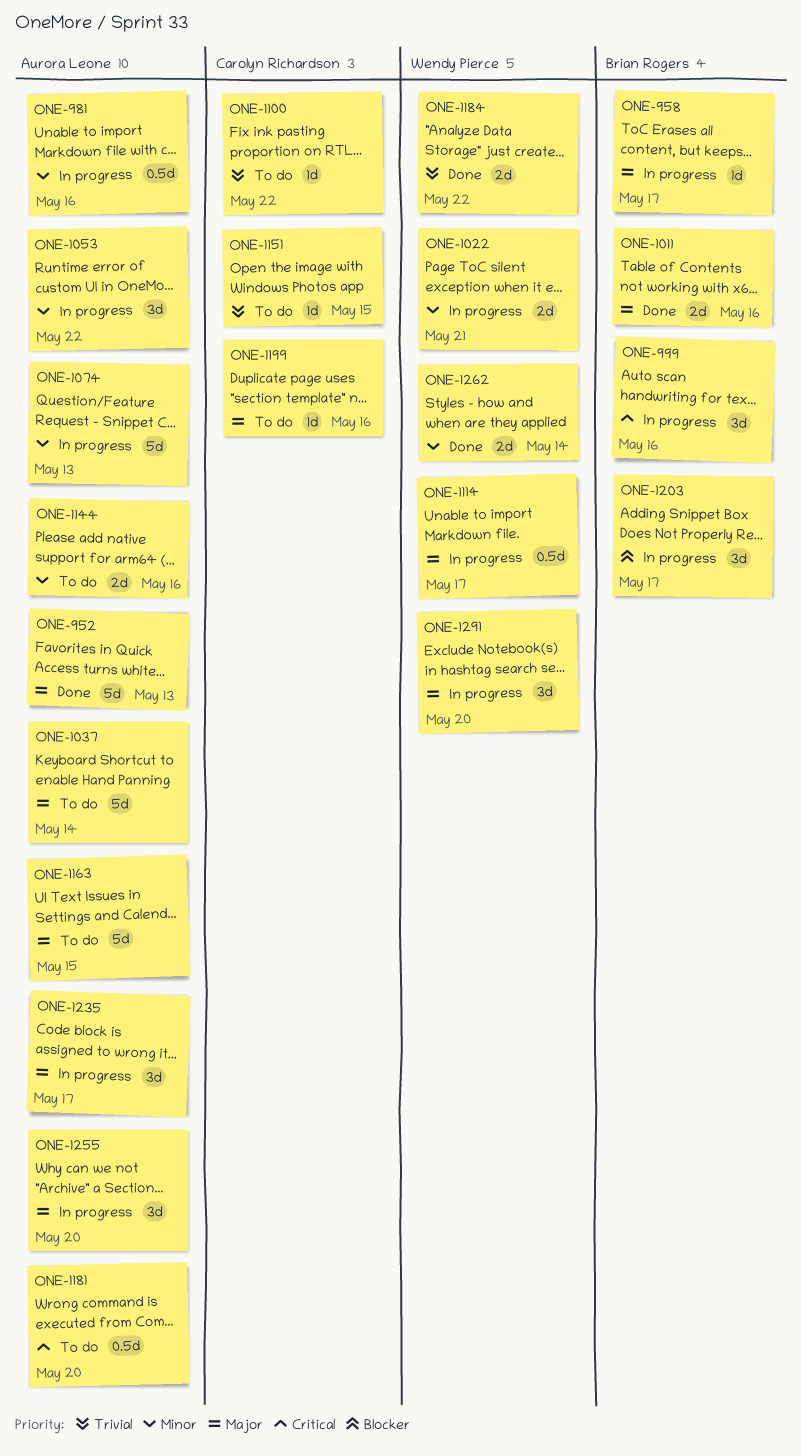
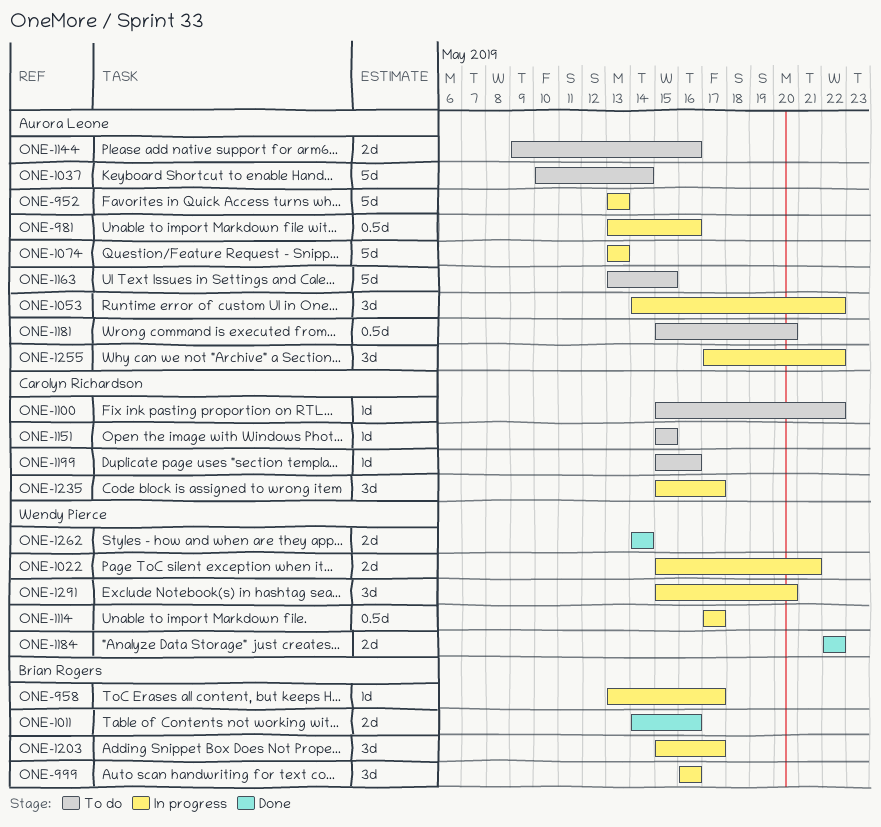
ONE-952, status: Done -> In progress
ONE-1235, owner: Aurora Leone -> Carolyn Richardson
ONE-1255, due: May 20 -> May 22

